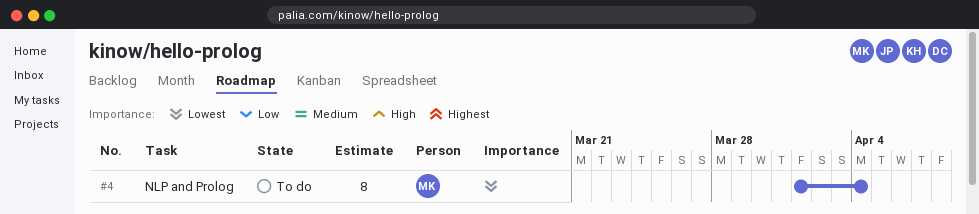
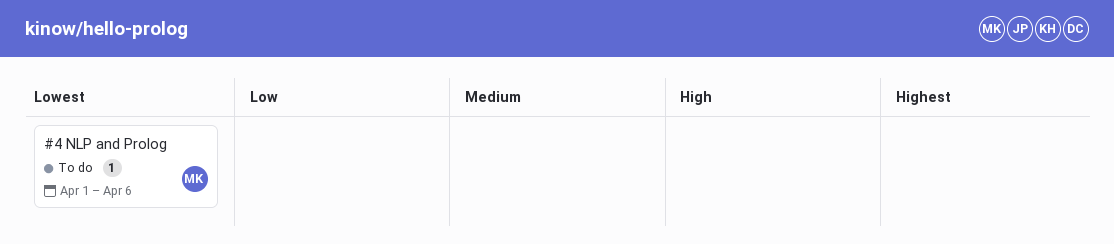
#4, estimate: 8 -> 1
#4, due: Apr 4 -> Apr 6

